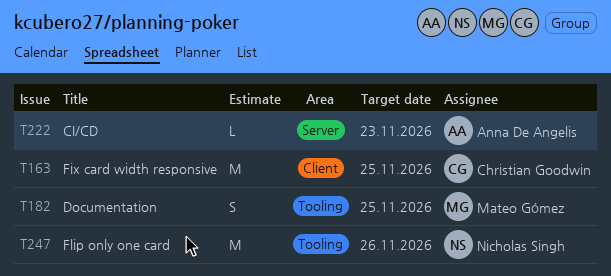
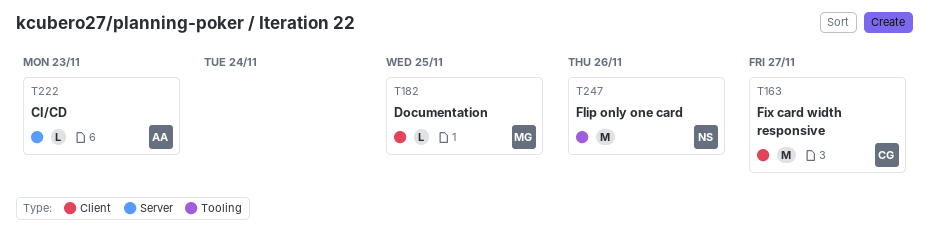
T163, due: Nov 25 -> Nov 27
T182, label: Tooling -> Client
T182, estimate: S -> L

